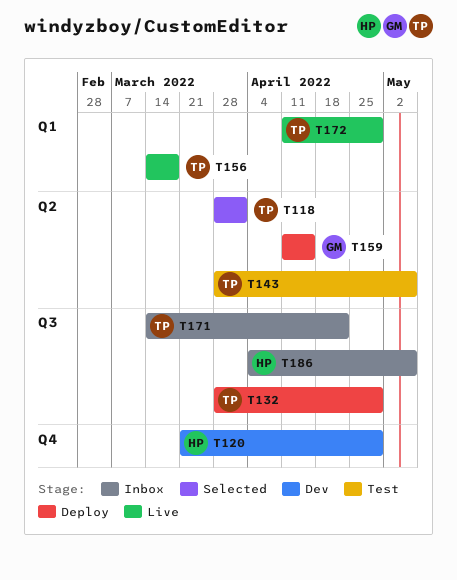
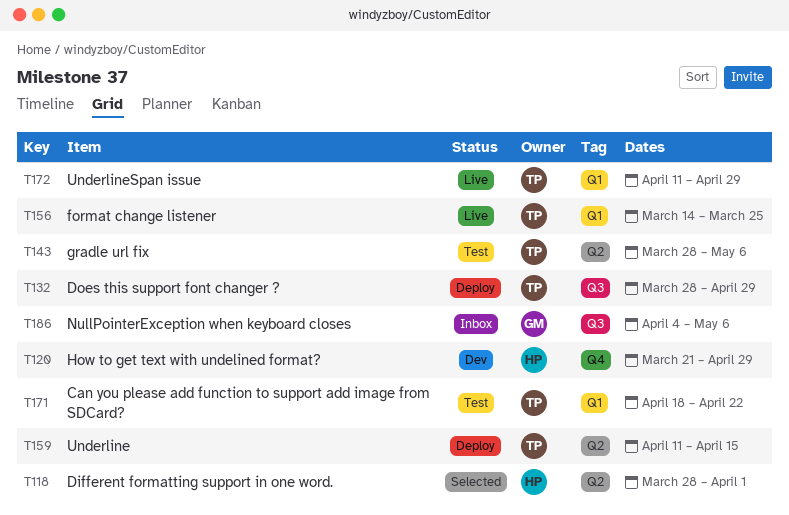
T118, owner: TP -> HP
T156, due: Mar 18 -> Mar 25
T159, owner: GM -> TP
T171, status: Inbox -> Test
T171, label: Q3 -> Q1
T171, start: Mar 14 -> Apr 18
T186, owner: HP -> GM

